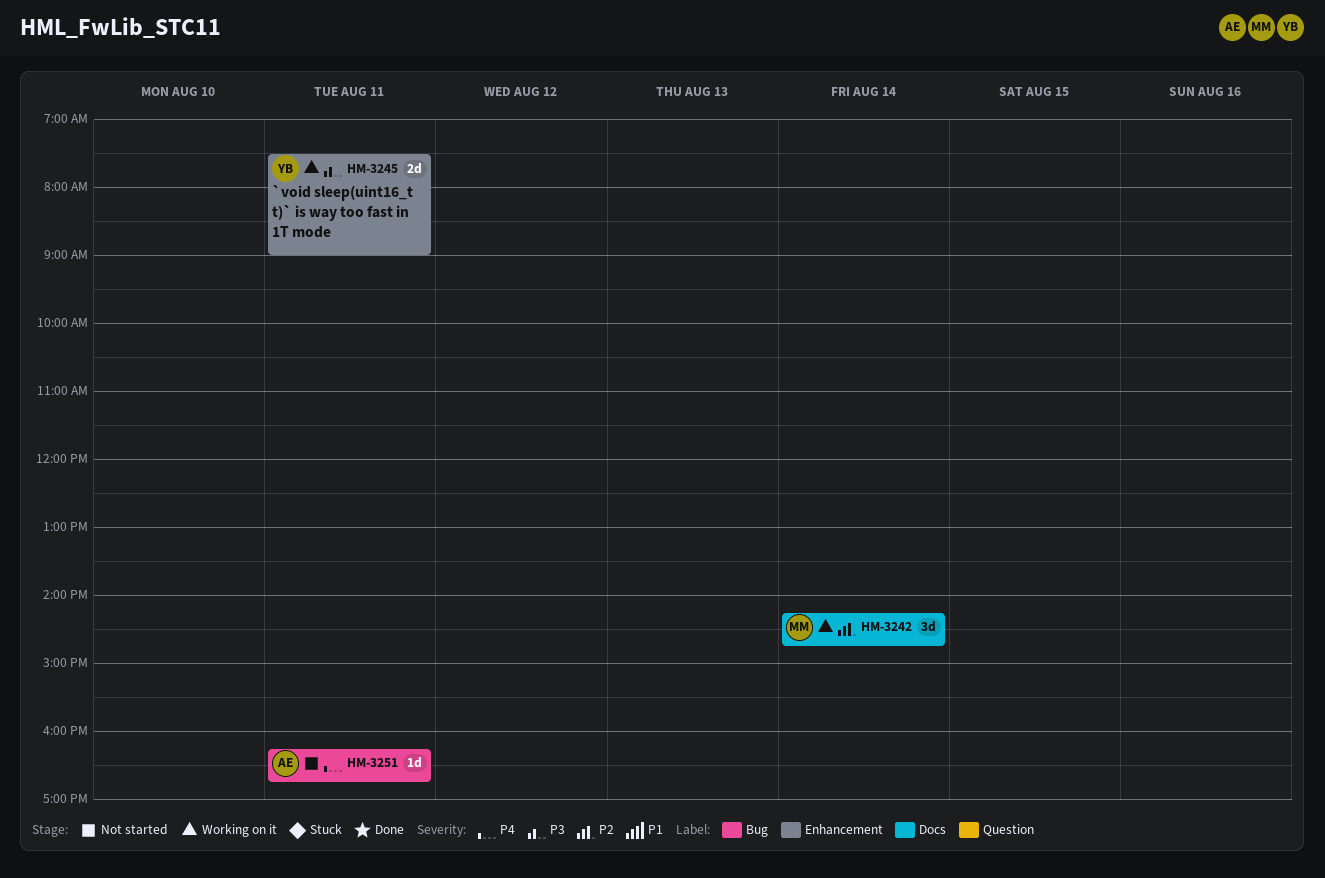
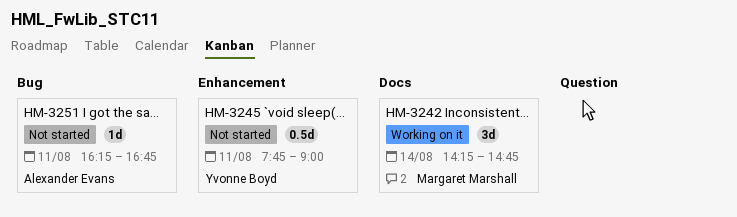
HM-3245, status: Working on it -> Not started
HM-3245, estimate: 2d -> 0.5d
HM-3245, begins: 07:30 -> 07:45

